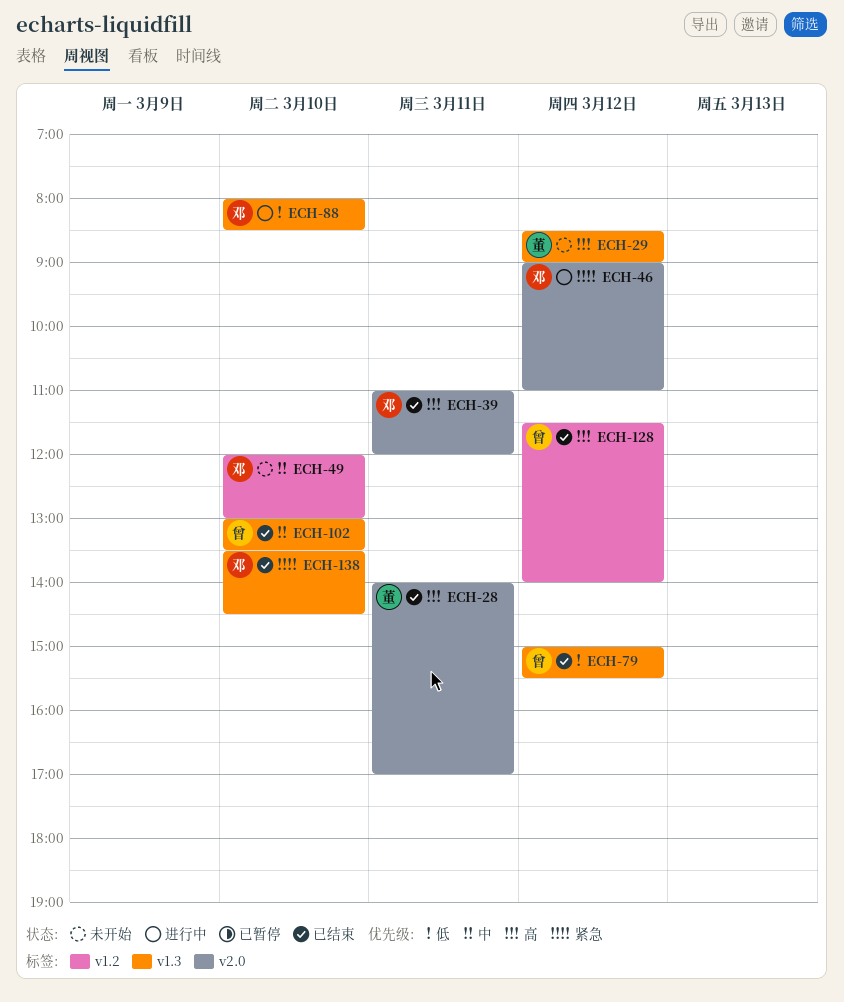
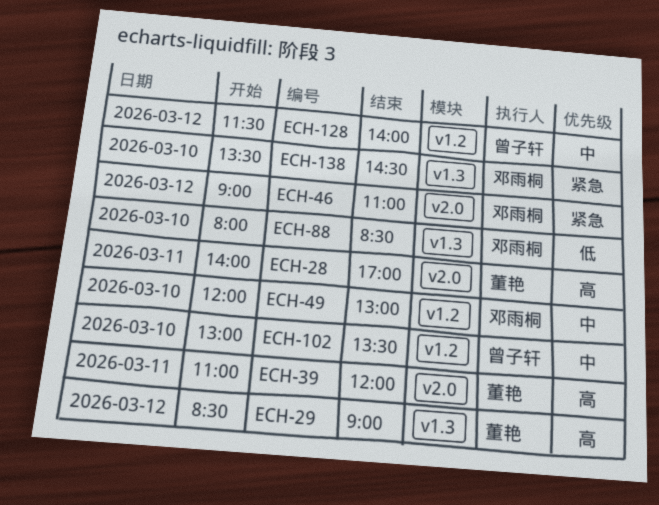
ECH-39, owner: 邓雨桐 -> 董艳
ECH-79: present -> none
ECH-102, label: v1.3 -> v1.2
ECH-128, priority: 高 -> 中

